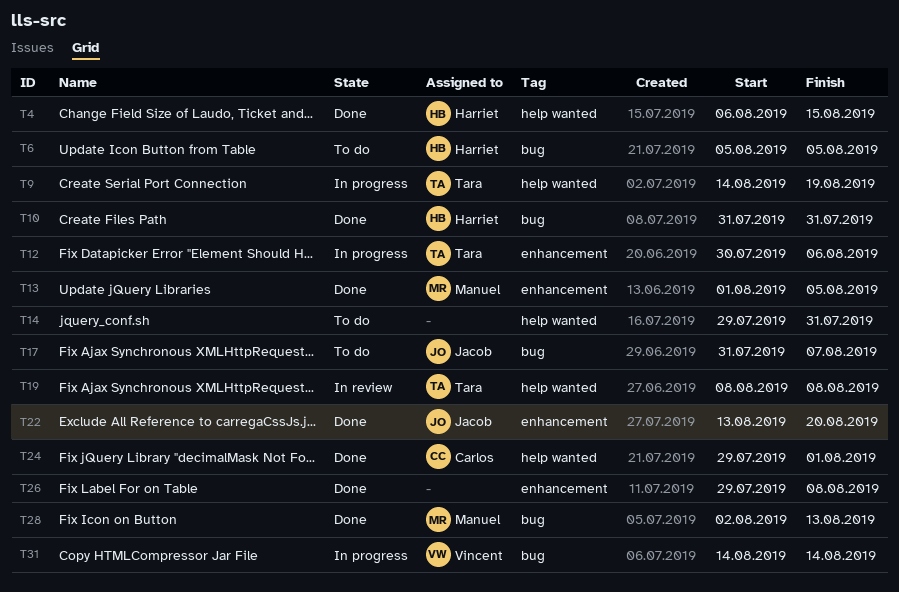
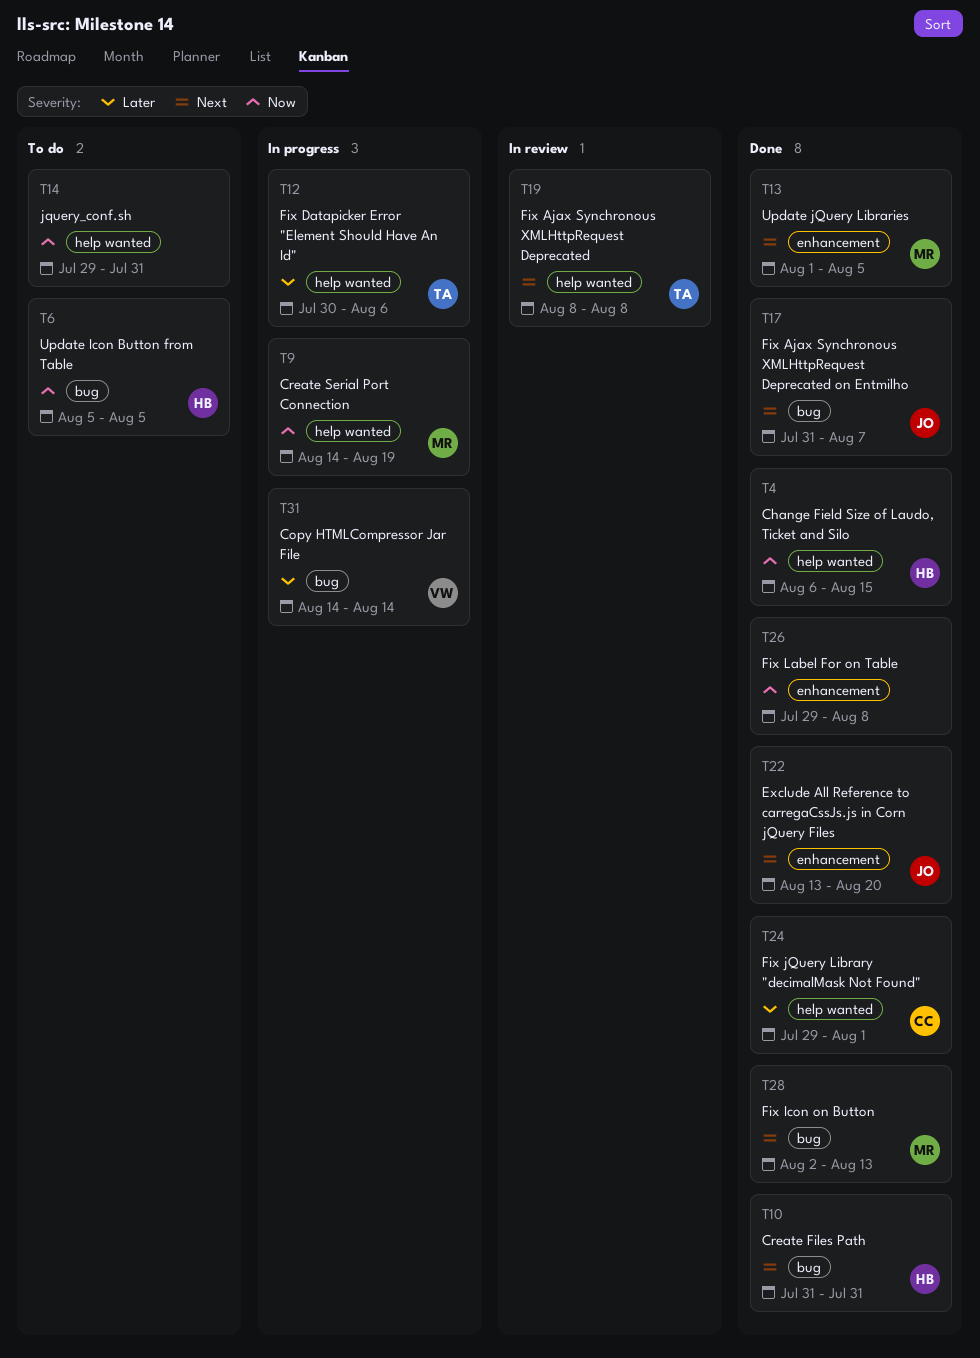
T9, owner: Tara -> Manuel
T12, label: enhancement -> help wanted
T17, status: To do -> Done

